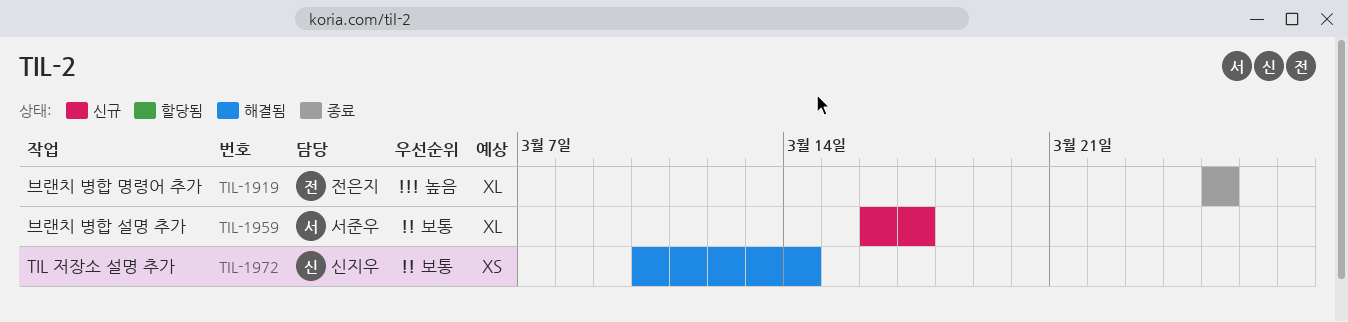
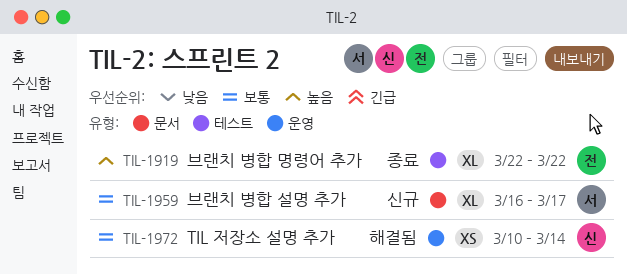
TIL-1919, start: Mar 25 -> Mar 22
TIL-1919, due: Mar 25 -> Mar 22

